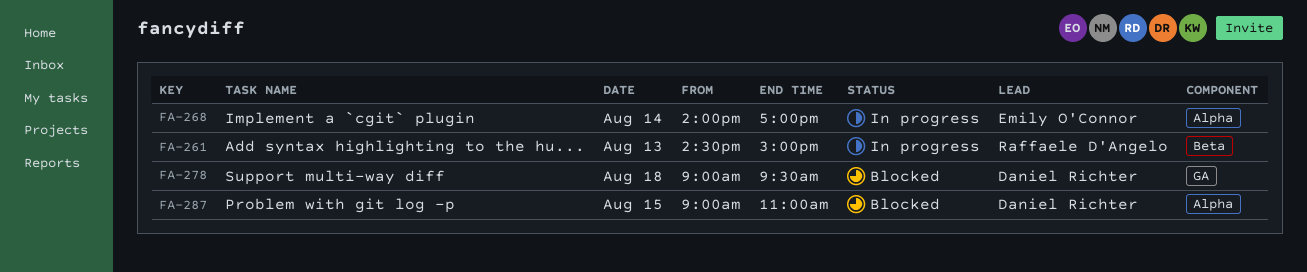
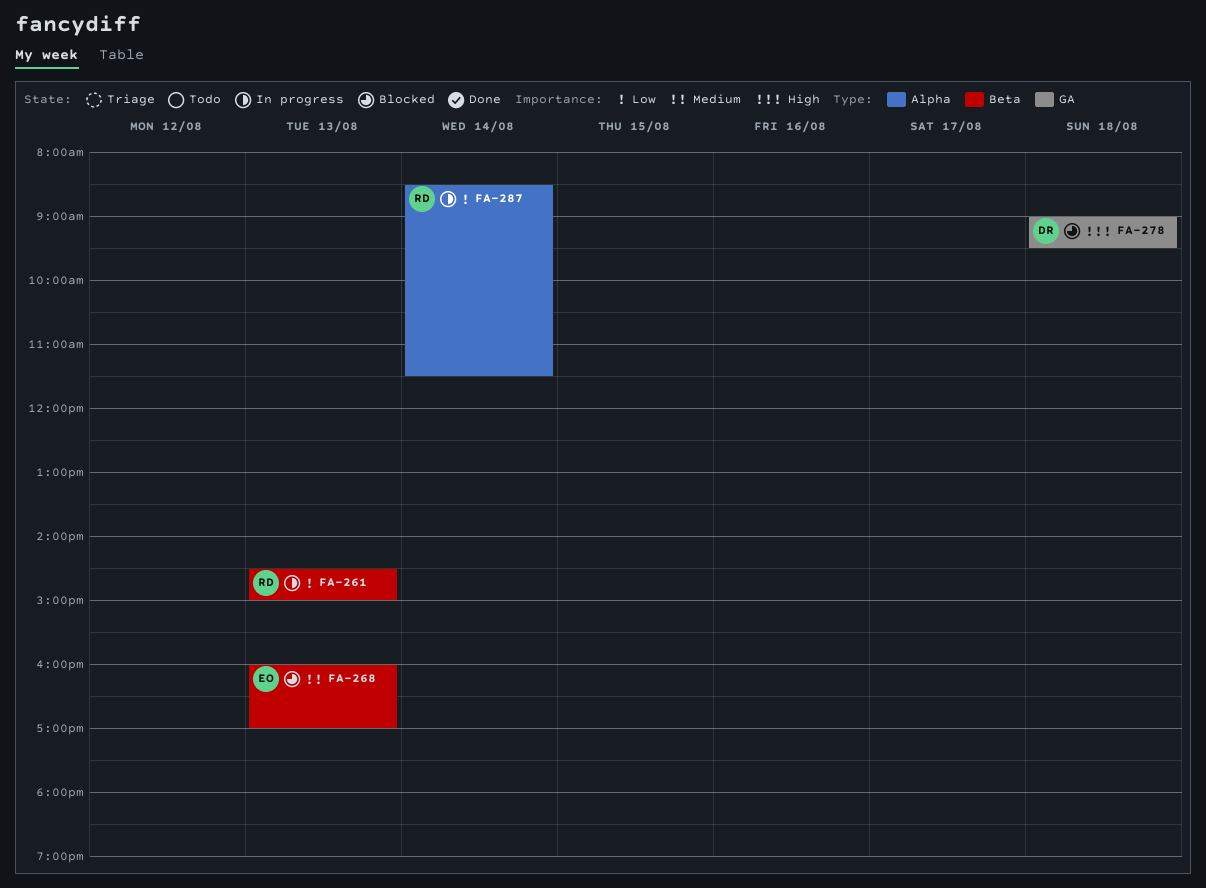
FA-268, status: In progress -> Blocked
FA-268, label: Alpha -> Beta
FA-268, day: Aug 14 -> Aug 13
FA-268, begins: 14:00 -> 16:00
FA-287, status: Blocked -> In progress
FA-287, owner: Daniel Richter -> Raffaele D'Angelo
FA-287, day: Aug 15 -> Aug 14
FA-287, begins: 09:00 -> 08:30
FA-287, ends: 11:00 -> 11:30

